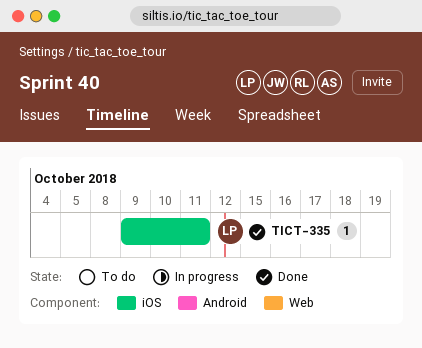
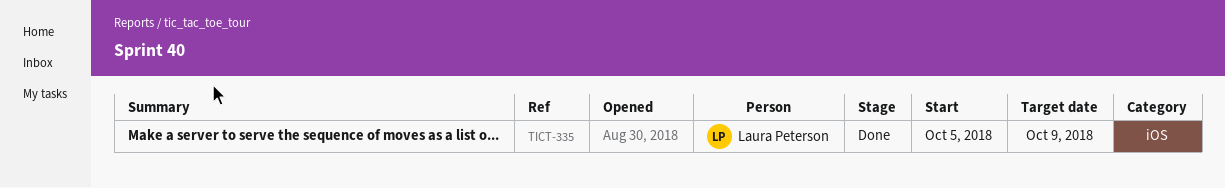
TICT-335, start: Oct 9 -> Oct 5
TICT-335, due: Oct 11 -> Oct 9

